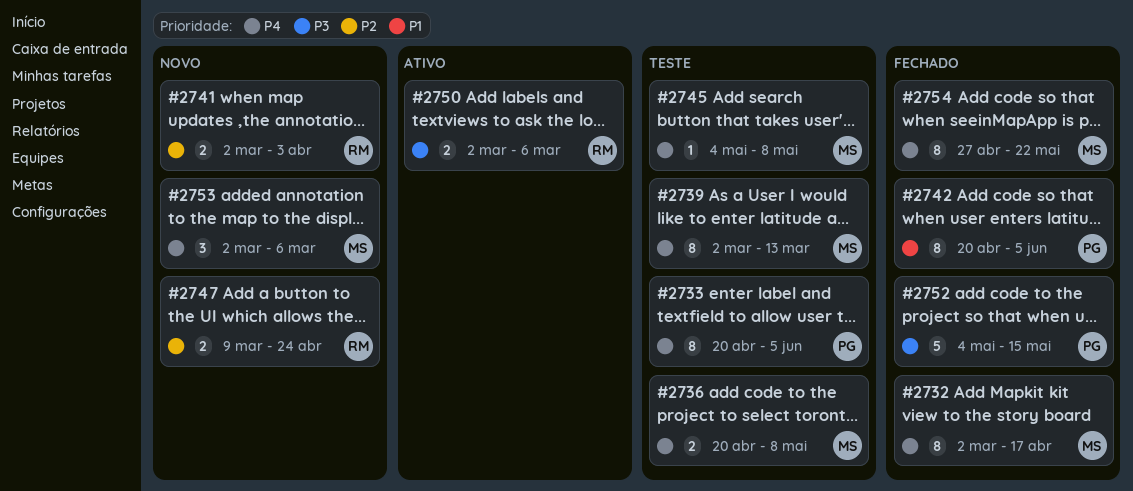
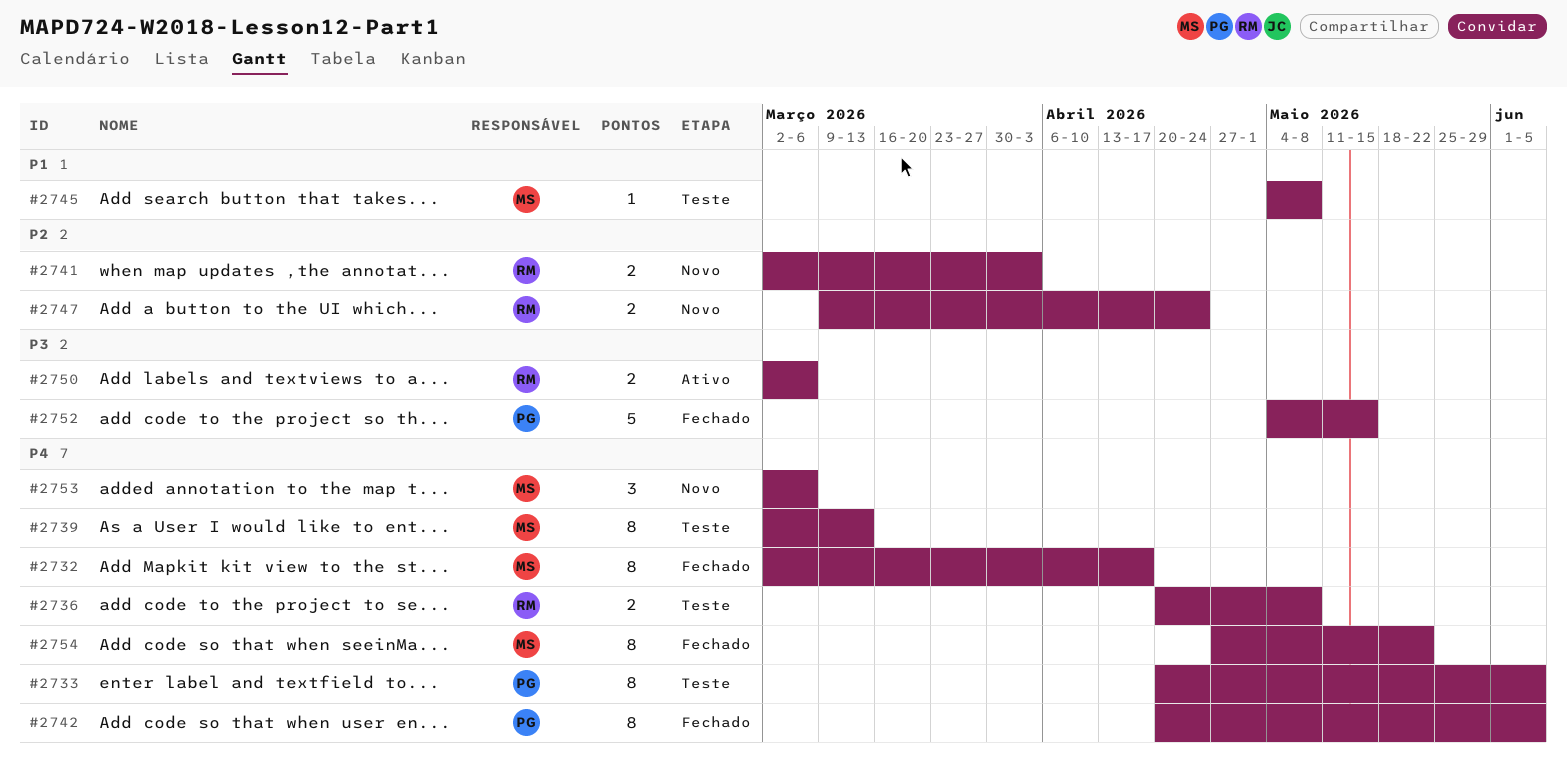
#2736, owner: MS -> RM
#2742, priority: P1 -> P4
#2745, priority: P4 -> P1

